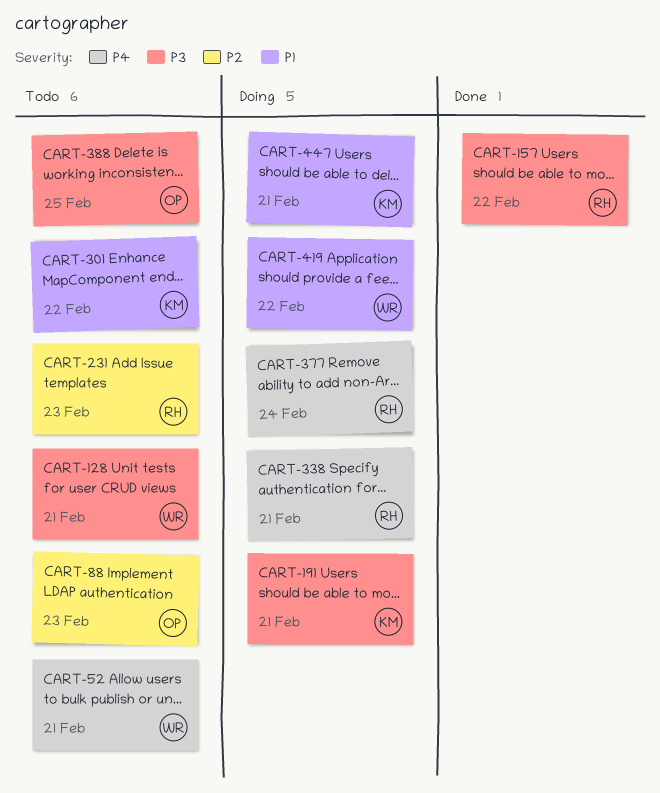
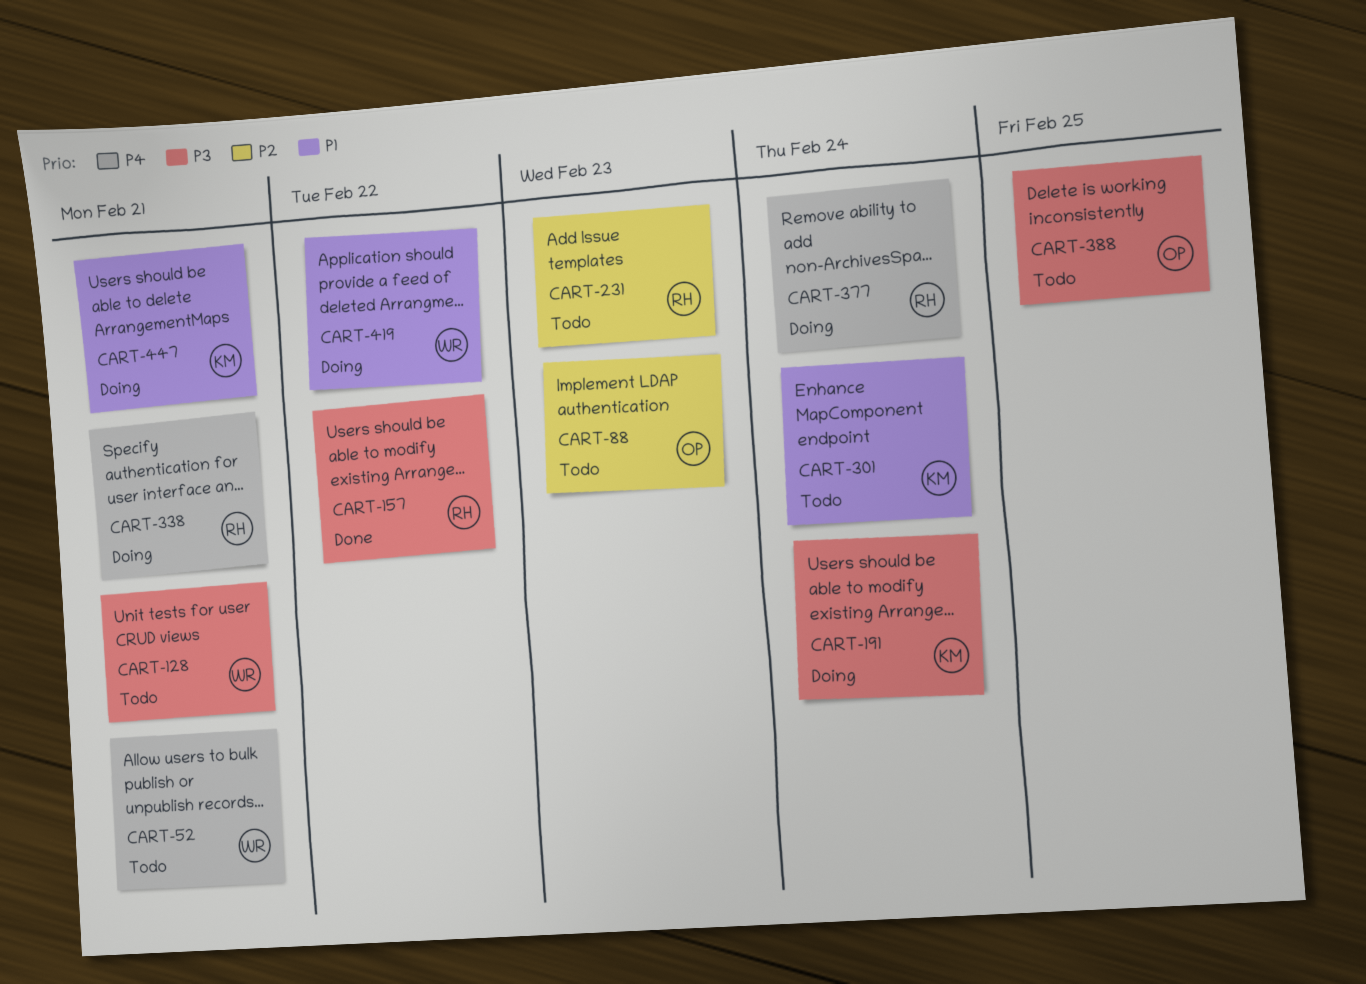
CART-191, due: Feb 21 -> Feb 24
CART-301, due: Feb 22 -> Feb 24

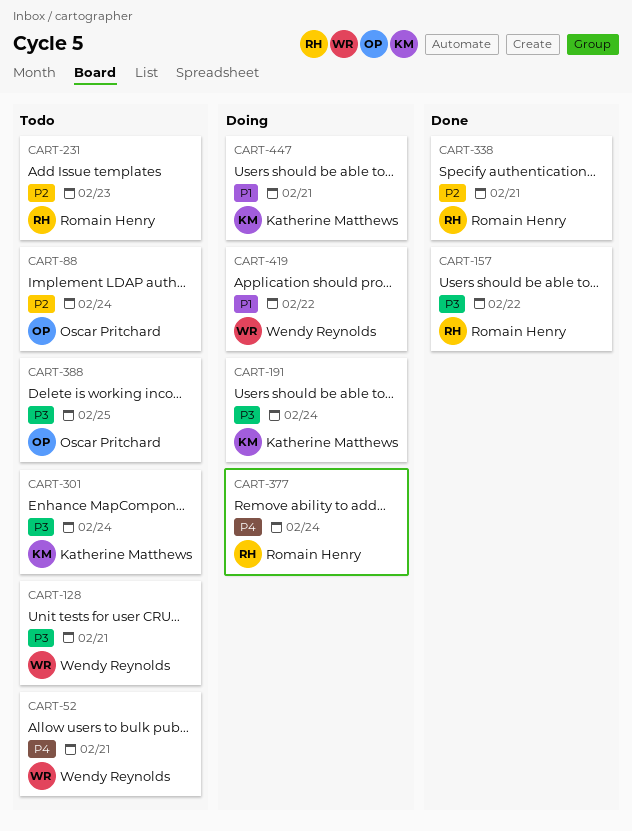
CART-88, due: Feb 23 -> Feb 24
CART-301, priority: P1 -> P3
CART-338, status: Doing -> Done
CART-338, priority: P4 -> P2

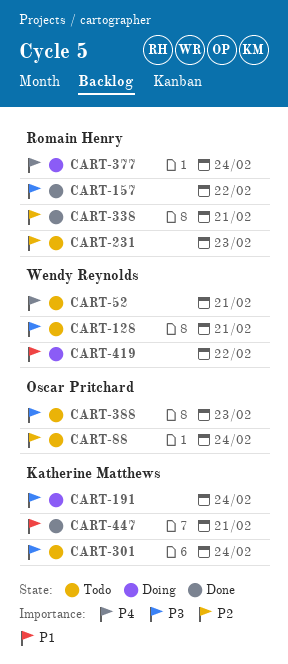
CART-388, due: Feb 25 -> Feb 23
CART-447, status: Doing -> Done

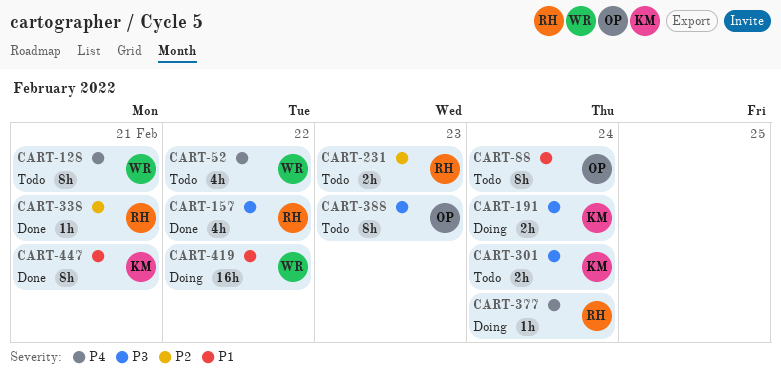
CART-52, due: Feb 21 -> Feb 22
CART-88, priority: P2 -> P1
CART-128, priority: P3 -> P4

